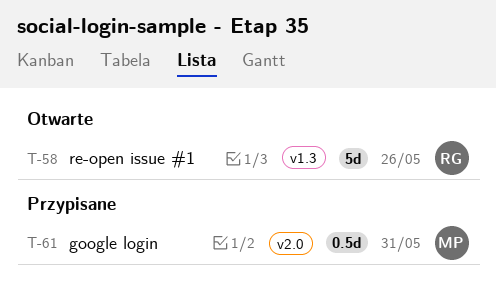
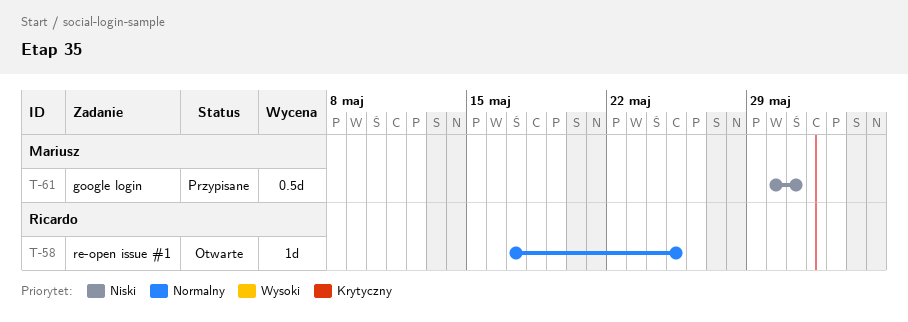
T-58, estimate: 5d -> 1d
T-58, due: May 26 -> May 25

